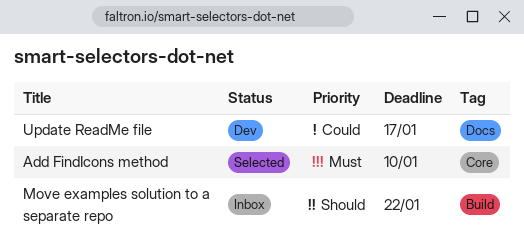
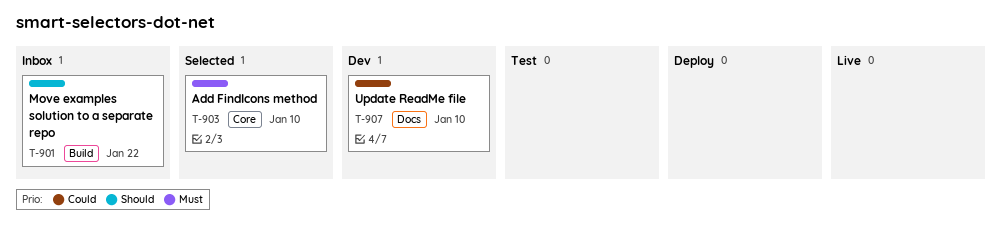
Update ReadMe file, due: Jan 17 -> Jan 10

